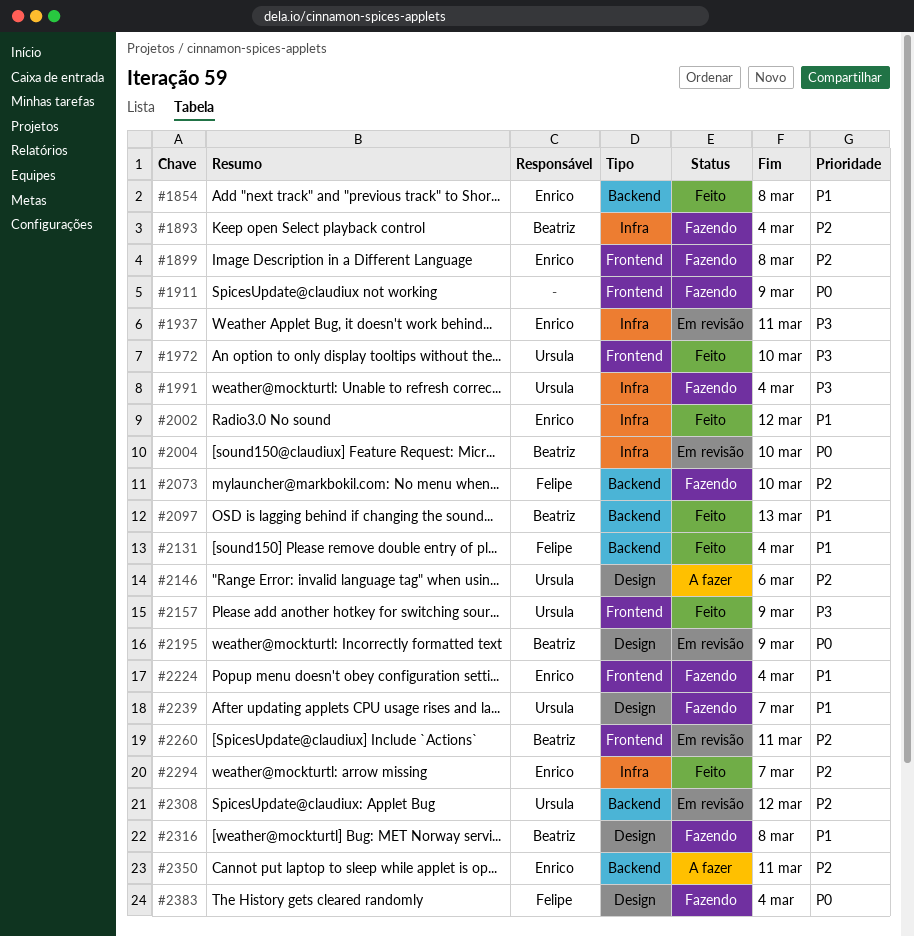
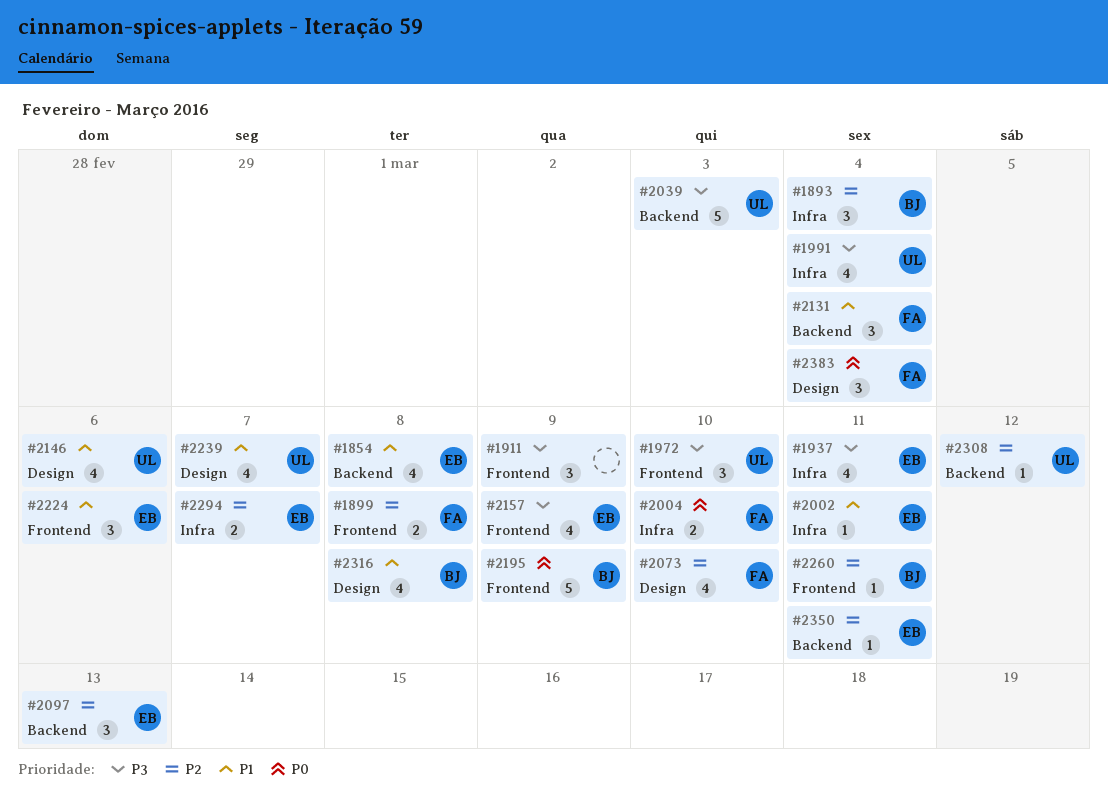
#1899, owner: Enrico -> Felipe
#1911, priority: P0 -> P3
#2002, due: Mar 12 -> Mar 11
#2004, owner: Beatriz -> Felipe
#2039: none -> present
#2073, label: Backend -> Design
#2097, owner: Beatriz -> Enrico
#2097, priority: P1 -> P2
#2146, priority: P2 -> P1
#2157, owner: Ursula -> Enrico
#2195, label: Design -> Frontend
#2224, due: Mar 4 -> Mar 6

